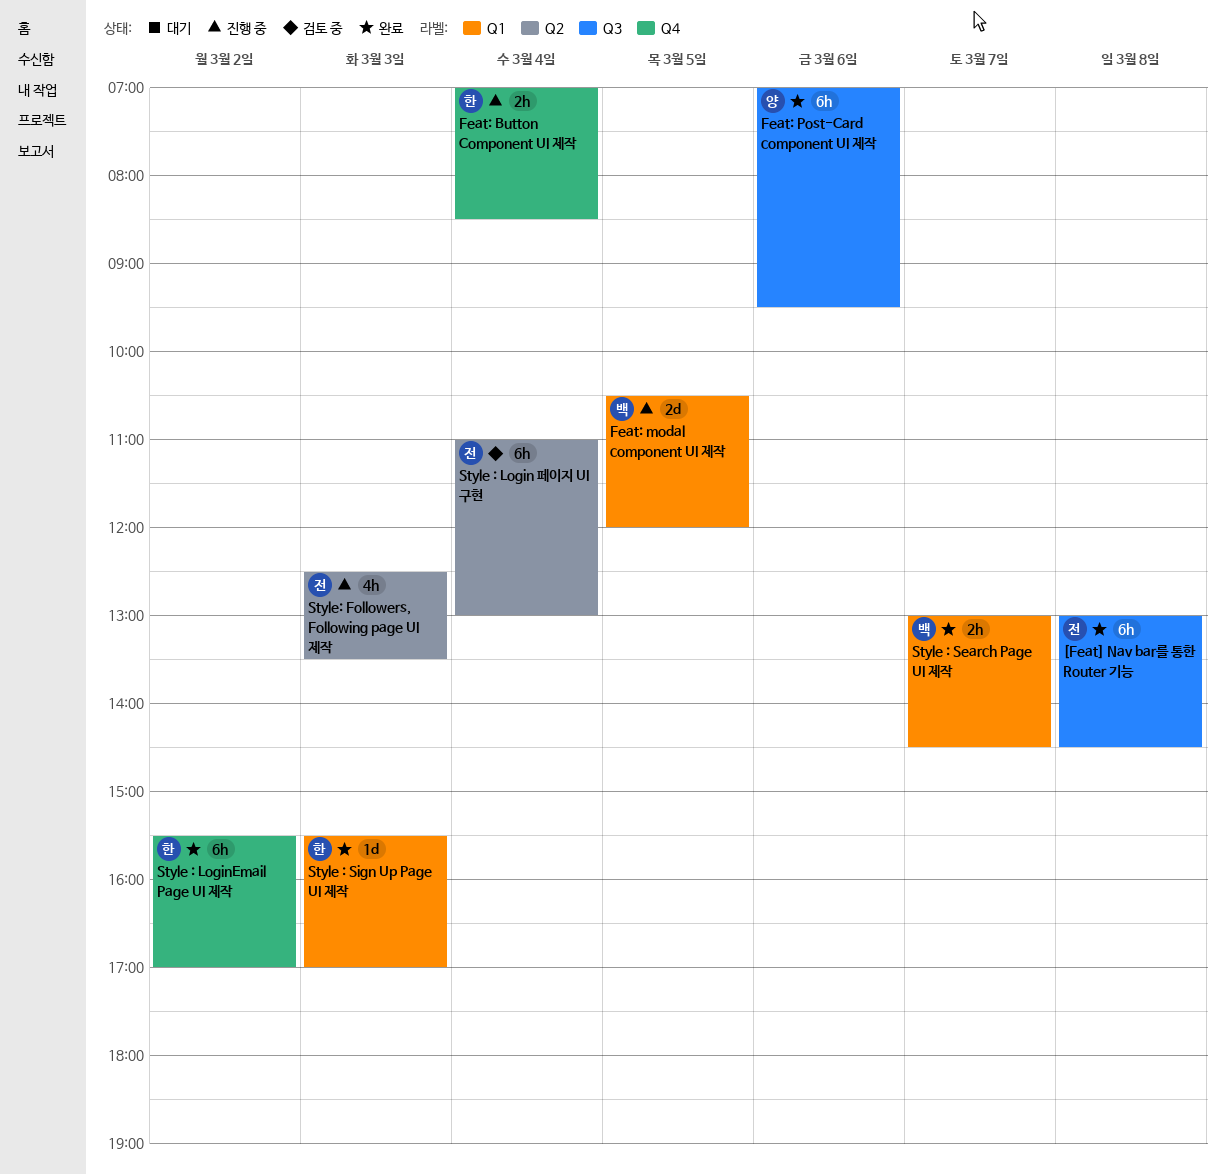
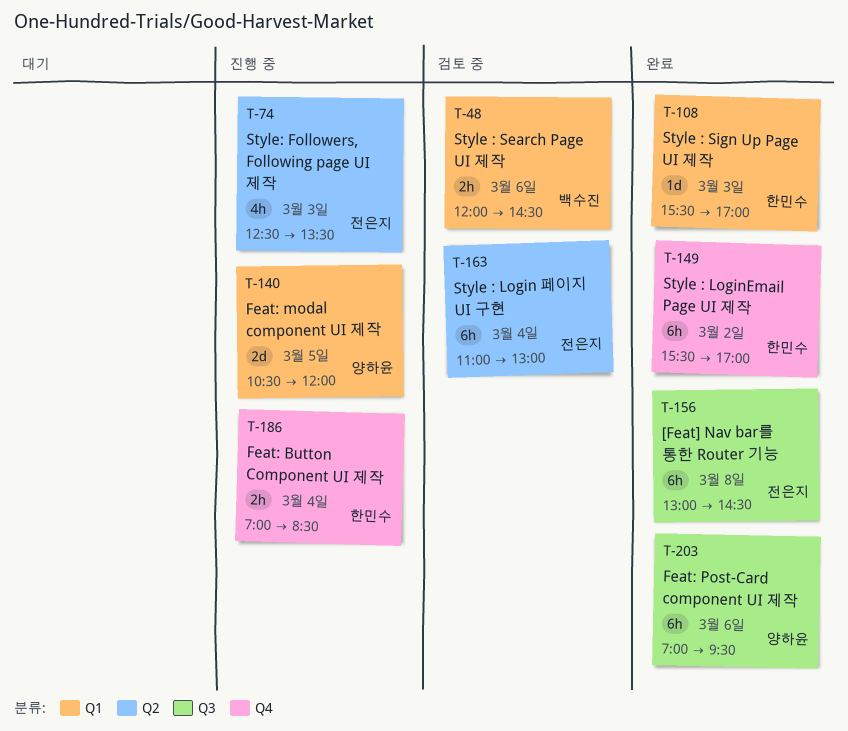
Feat: modal component UI 제작, owner: 백수진 -> 양하윤
Style : Search Page UI 제작, status: 완료 -> 검토 중
Style : Search Page UI 제작, day: Mar 7 -> Mar 6
Style : Search Page UI 제작, begins: 13:00 -> 12:00

